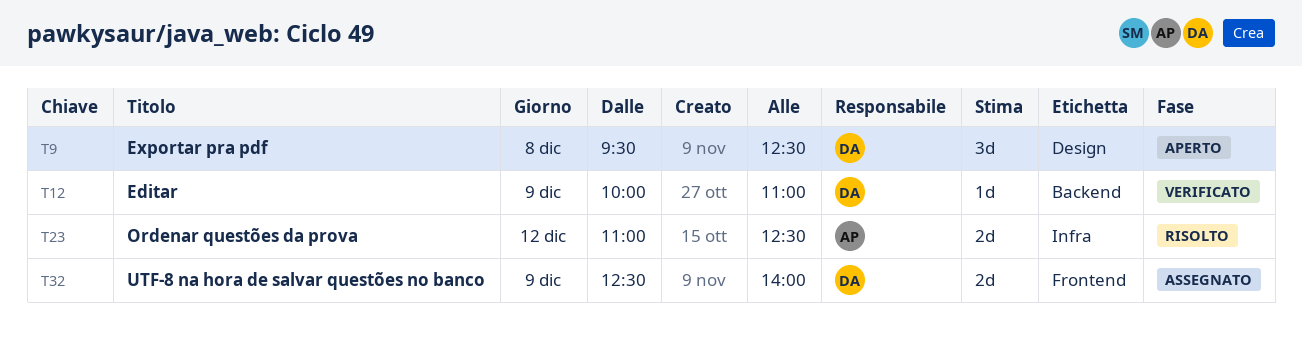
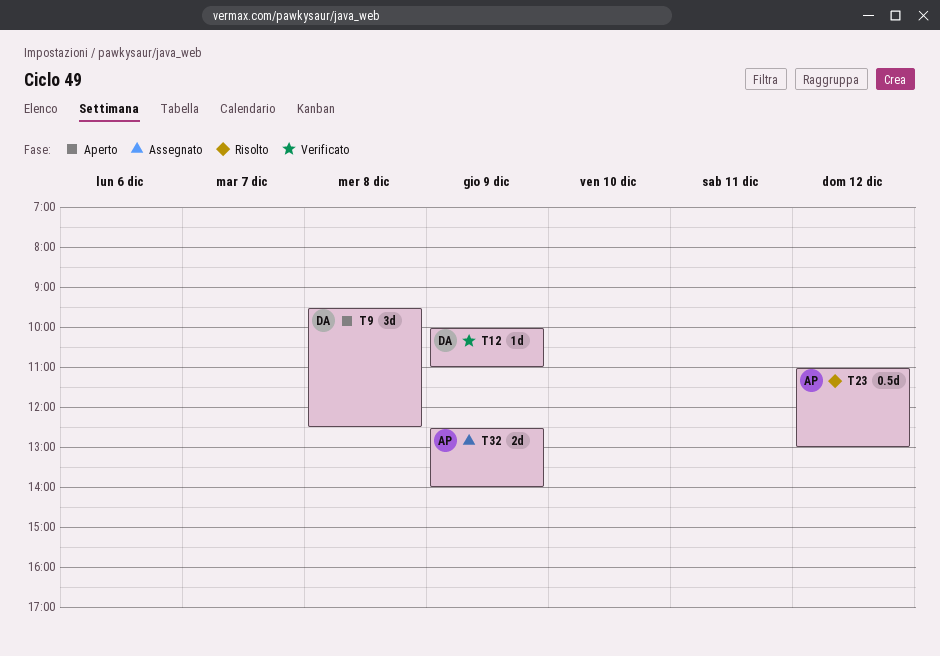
T23, estimate: 2d -> 0.5d
T23, ends: 12:30 -> 13:00
T32, owner: DA -> AP

